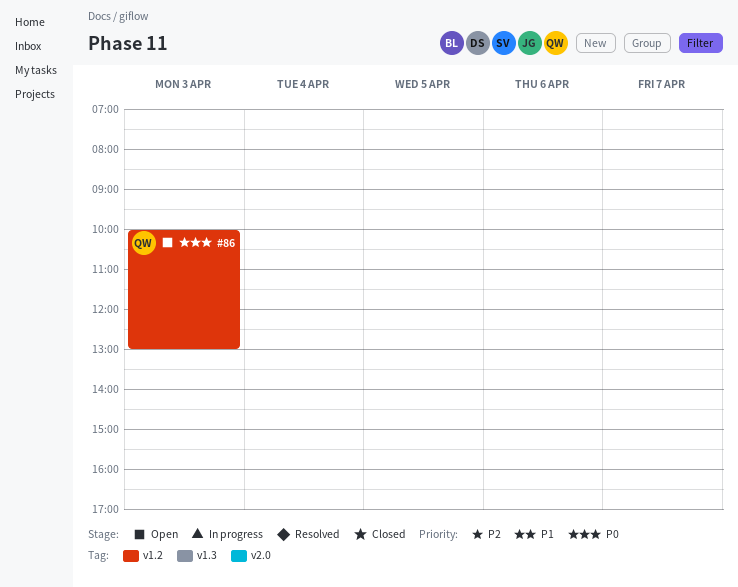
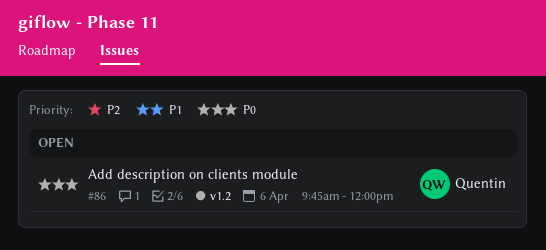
#86, day: Apr 3 -> Apr 6
#86, begins: 10:00 -> 09:45
#86, ends: 13:00 -> 12:00

